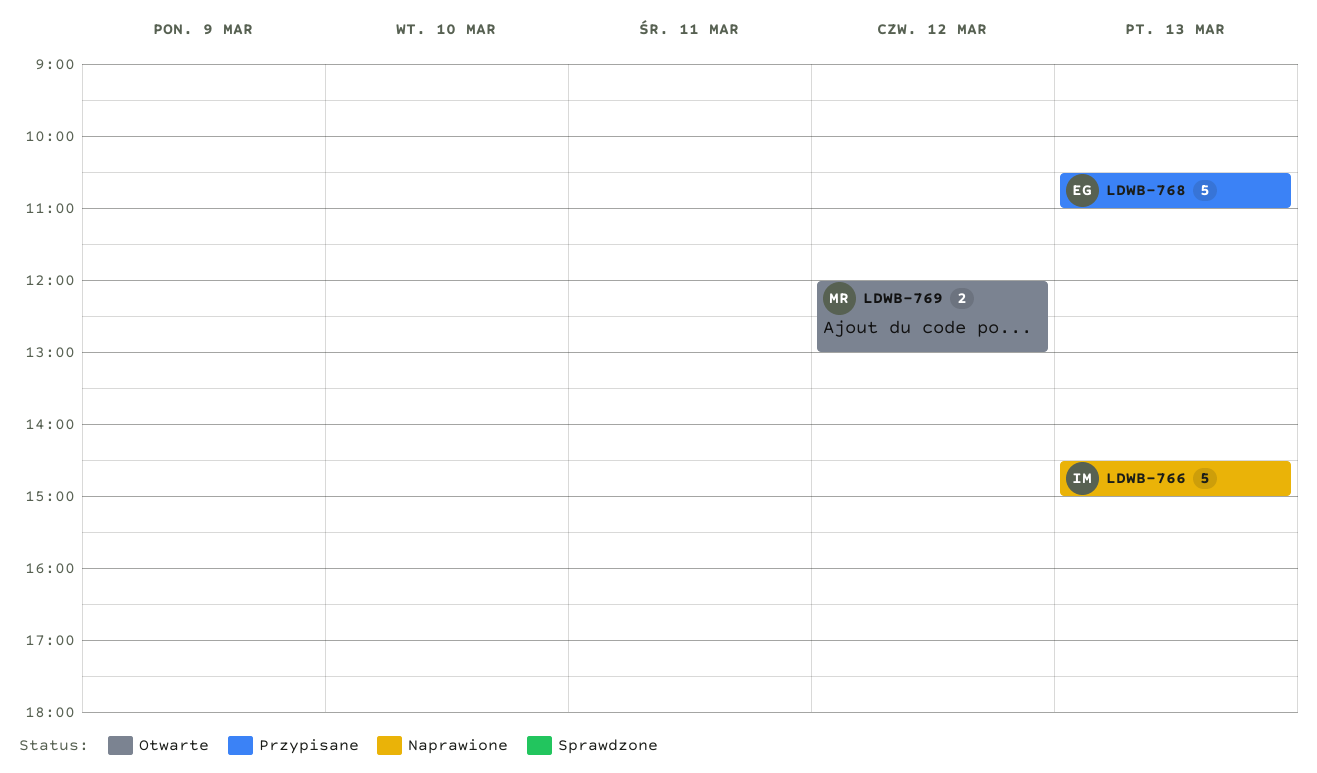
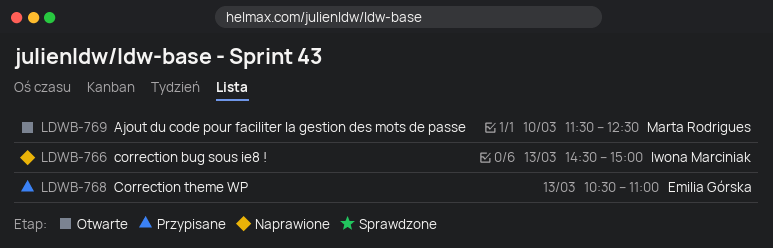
LDWB-769, day: Mar 12 -> Mar 10
LDWB-769, begins: 12:00 -> 11:30
LDWB-769, ends: 13:00 -> 12:30

